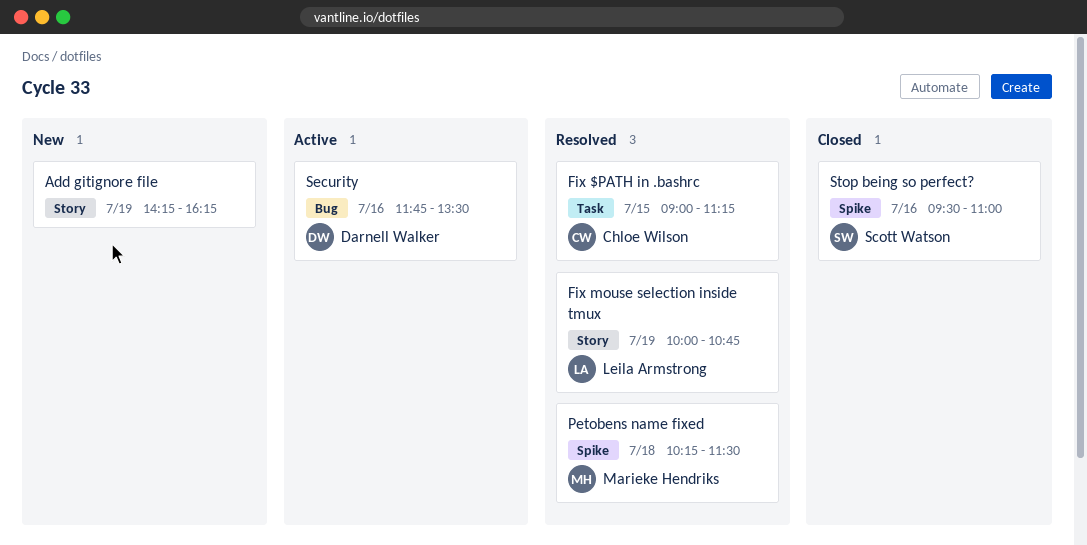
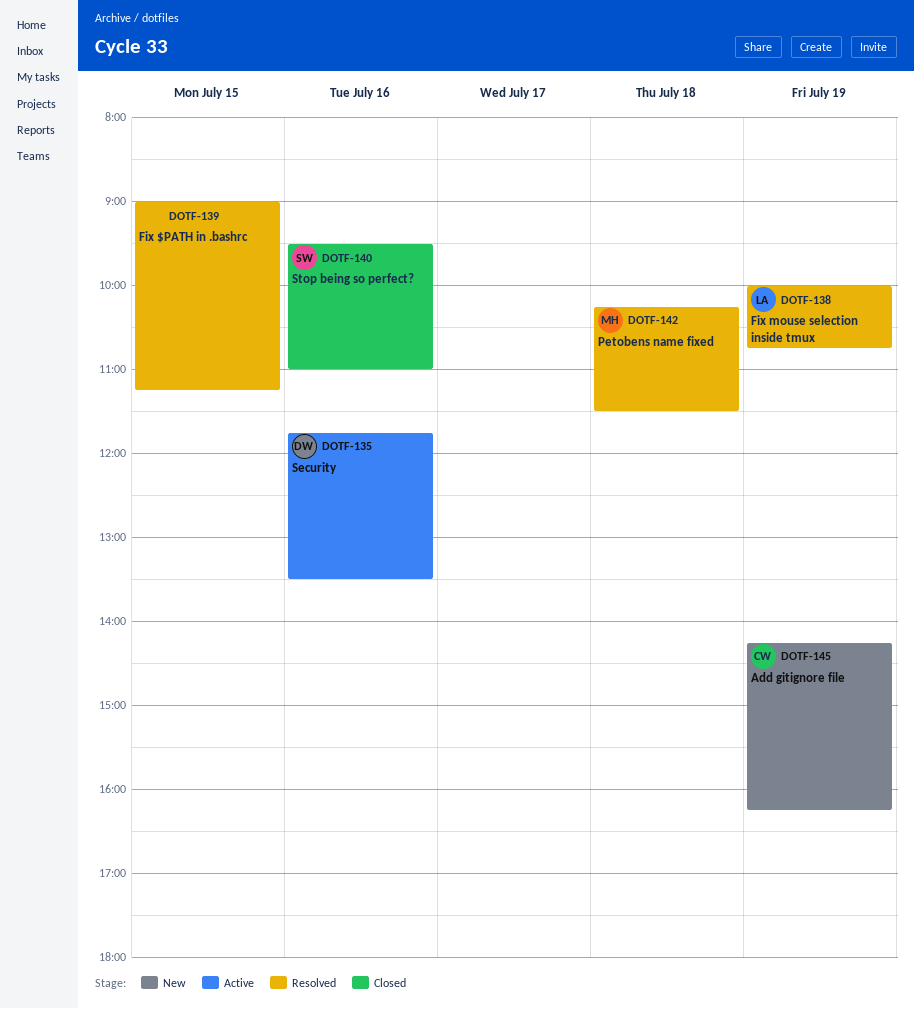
Add gitignore file, owner: none -> Chloe Wilson
Fix $PATH in .bashrc, owner: Chloe Wilson -> none

